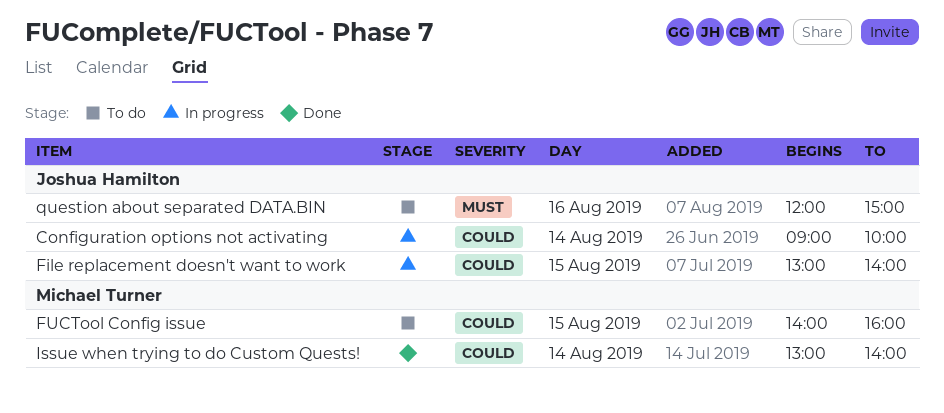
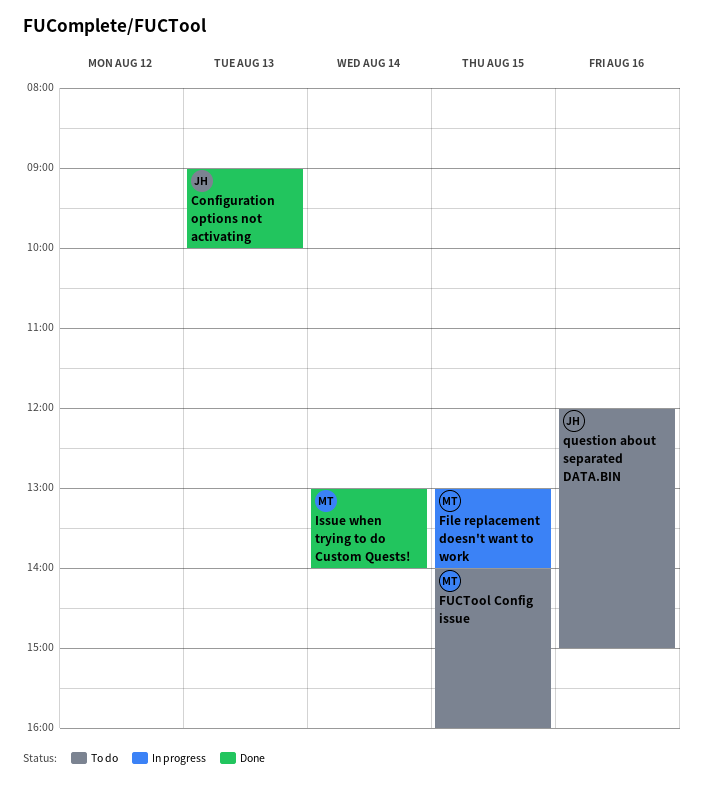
Configuration options not activating, status: In progress -> Done
Configuration options not activating, day: Aug 14 -> Aug 13
File replacement doesn't want to work, owner: Joshua Hamilton -> Michael Turner

